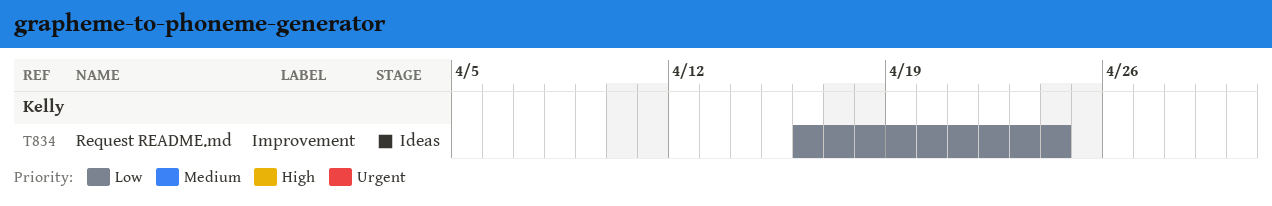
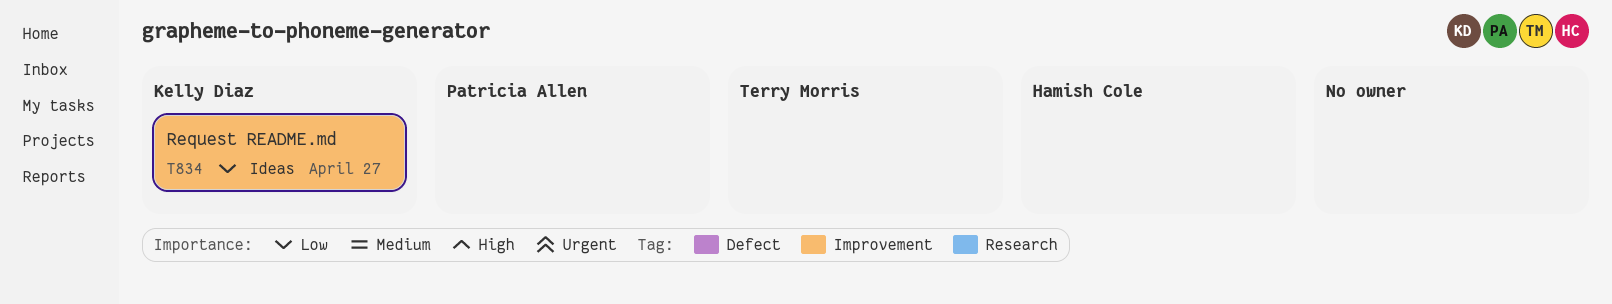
T834, due: Apr 24 -> Apr 27

